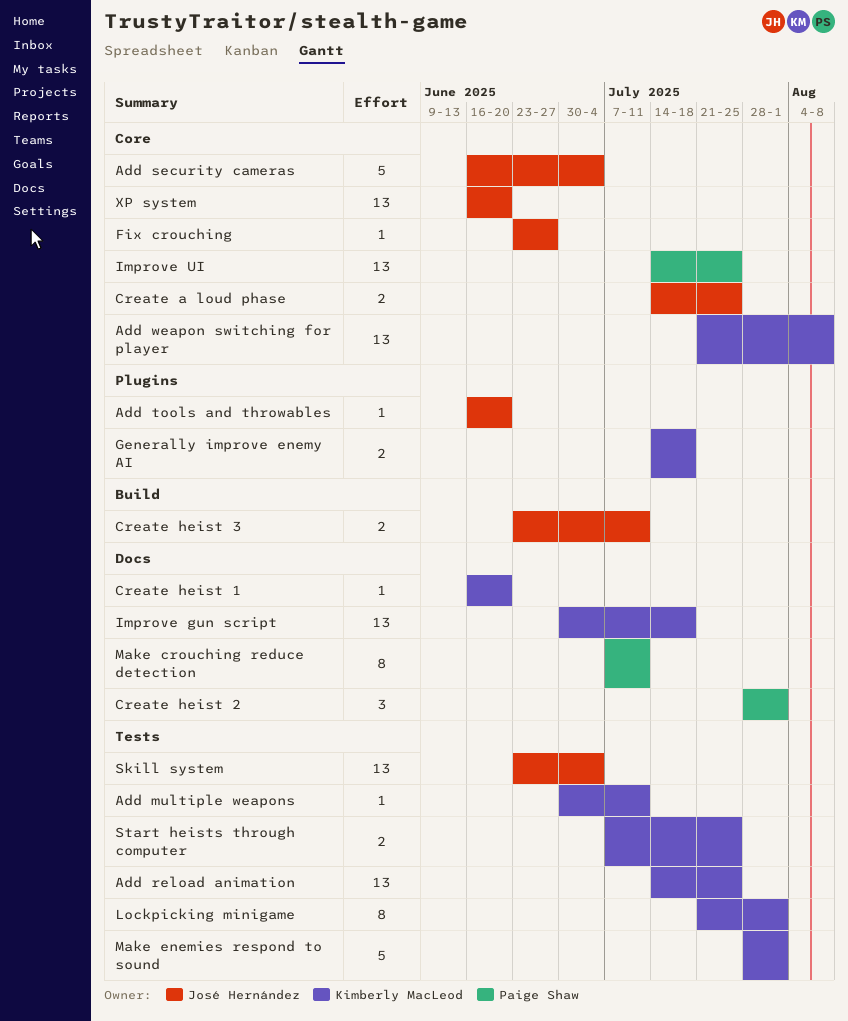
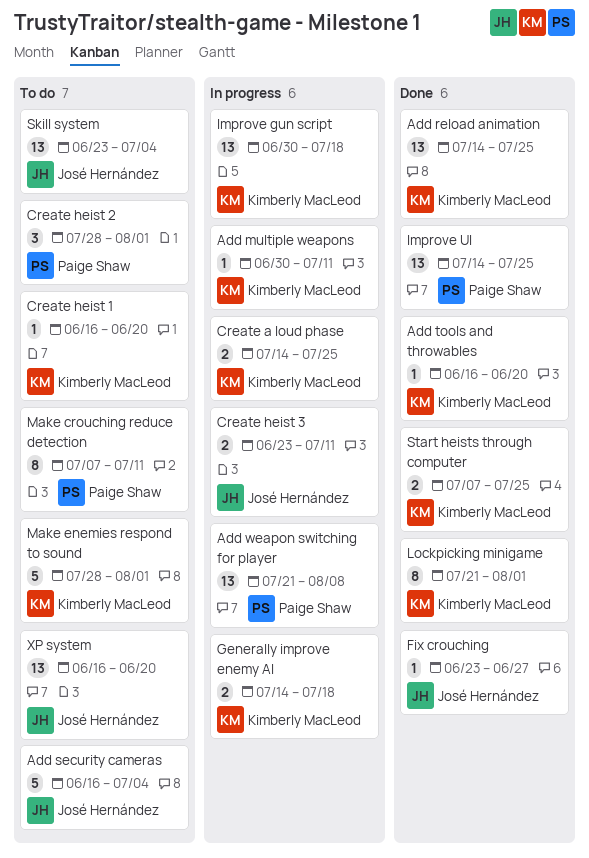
Add tools and throwables, owner: José Hernández -> Kimberly MacLeod
Add weapon switching for player, owner: Kimberly MacLeod -> Paige Shaw
Create a loud phase, owner: José Hernández -> Kimberly MacLeod

